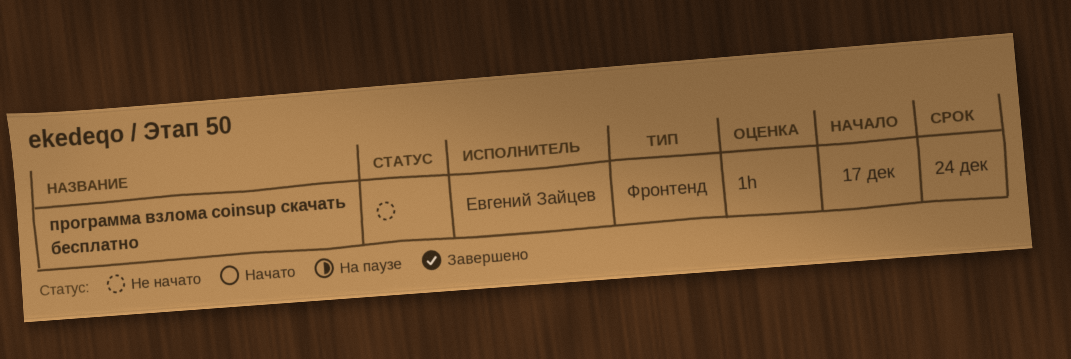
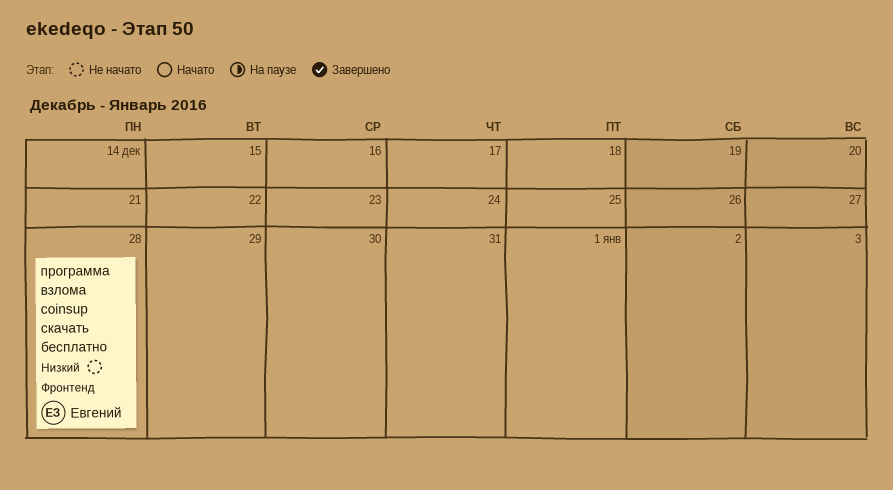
программа взлома coinsup скачать бесплатно, due: Dec 24 -> Dec 28

